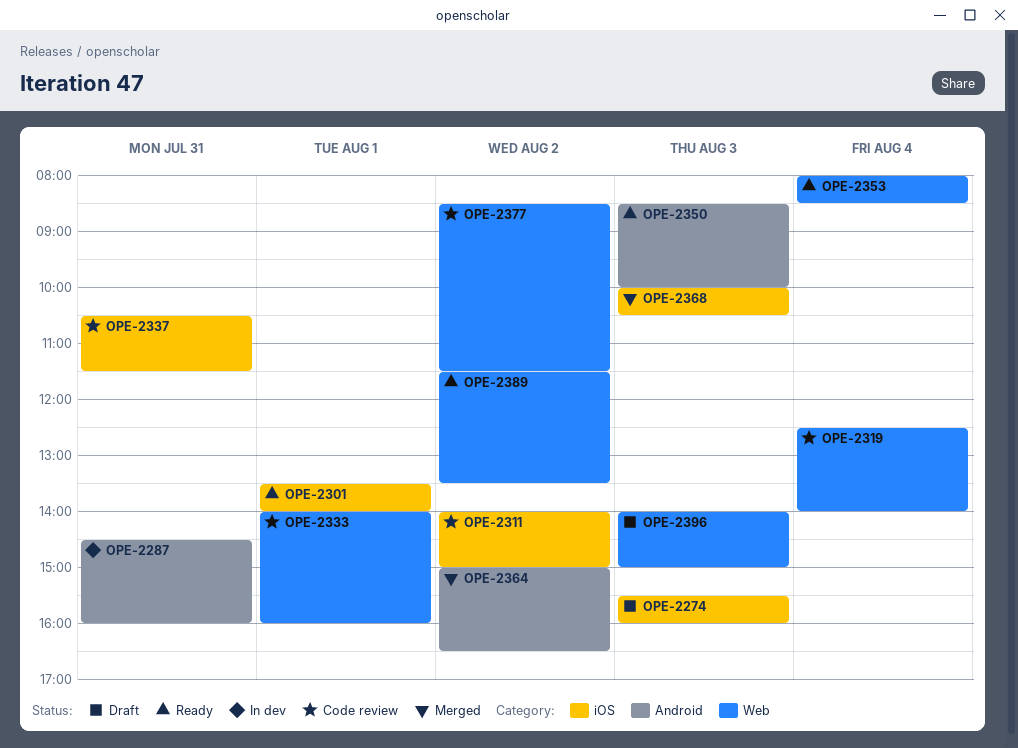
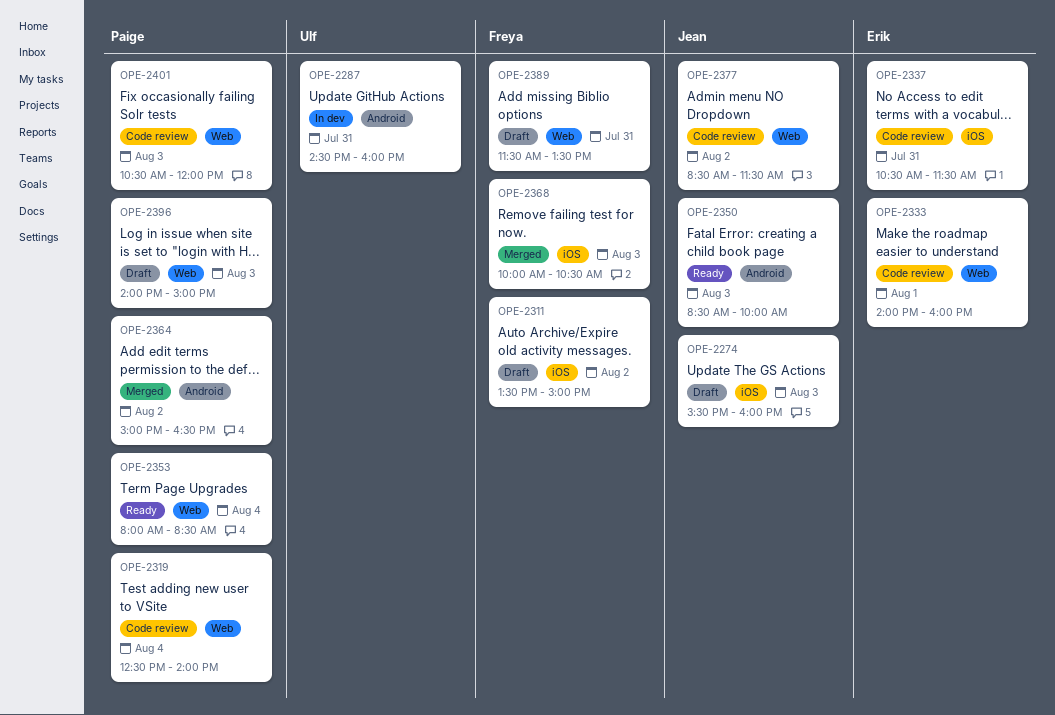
OPE-2301: present -> none
OPE-2311, status: Code review -> Draft
OPE-2311, begins: 14:00 -> 13:30
OPE-2389, status: Ready -> Draft
OPE-2389, day: Aug 2 -> Jul 31
OPE-2401: none -> present

